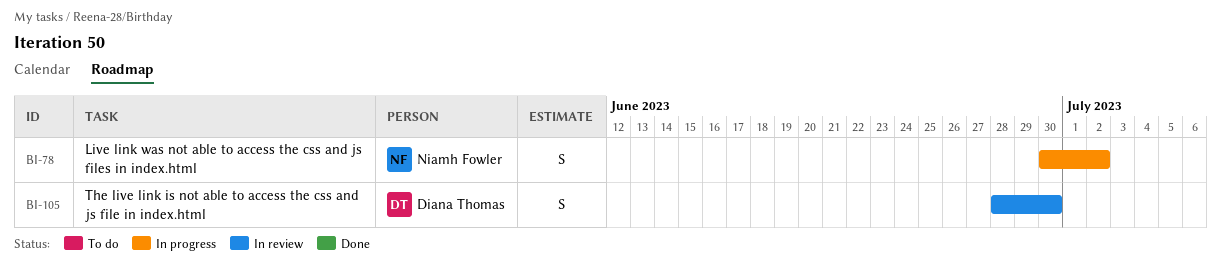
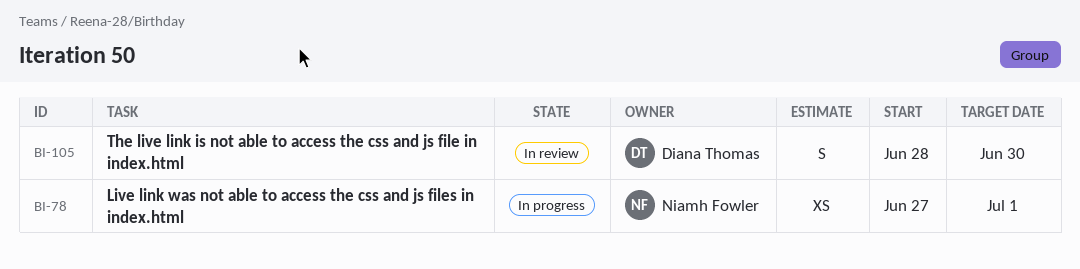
BI-78, estimate: S -> XS
BI-78, start: Jun 30 -> Jun 27
BI-78, due: Jul 2 -> Jul 1

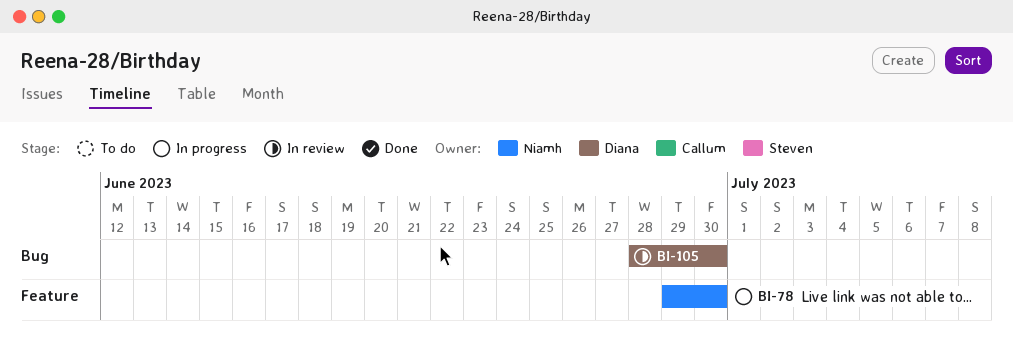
BI-78, start: Jun 27 -> Jun 29
BI-78, due: Jul 1 -> Jun 30

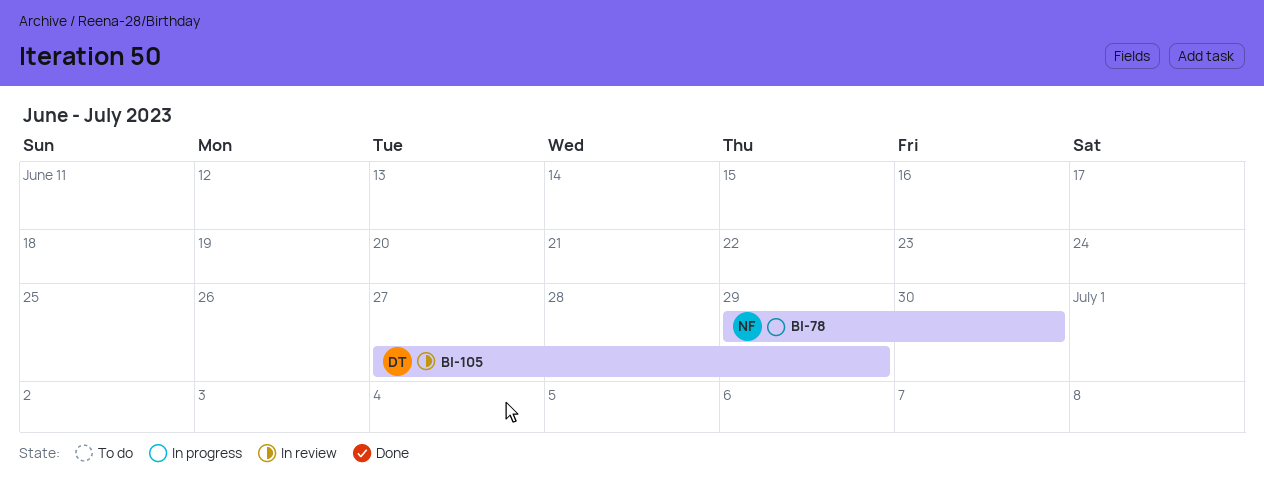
BI-105, start: Jun 28 -> Jun 27
BI-105, due: Jun 30 -> Jun 29

